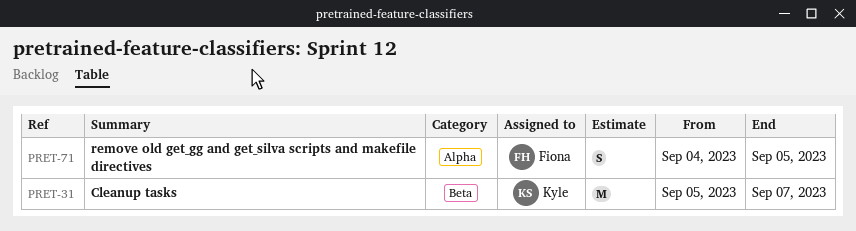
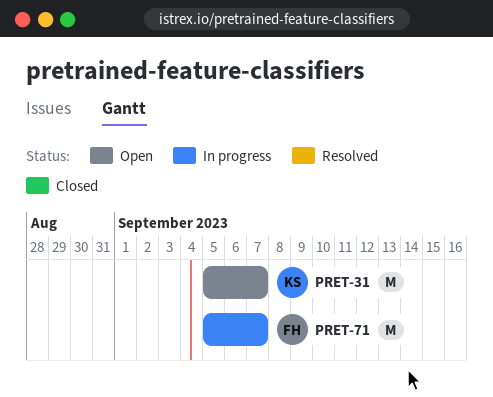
PRET-71, estimate: S -> M
PRET-71, start: Sep 4 -> Sep 5
PRET-71, due: Sep 5 -> Sep 7

